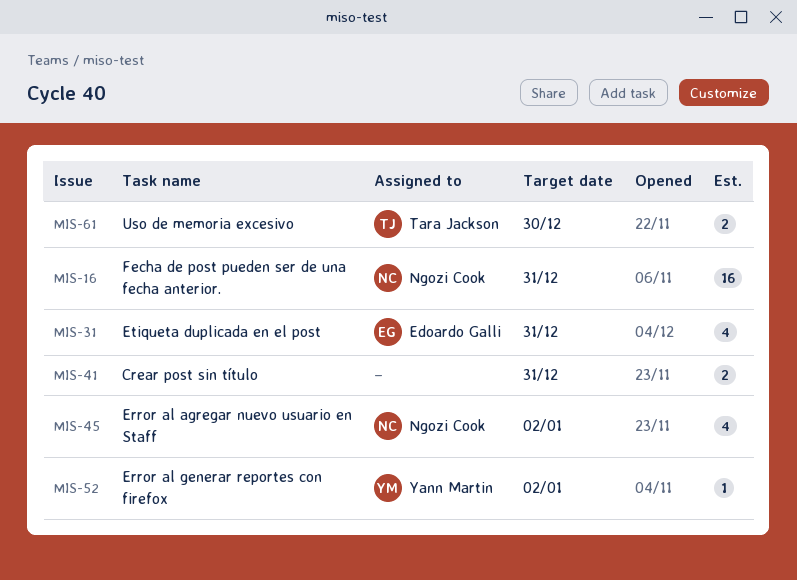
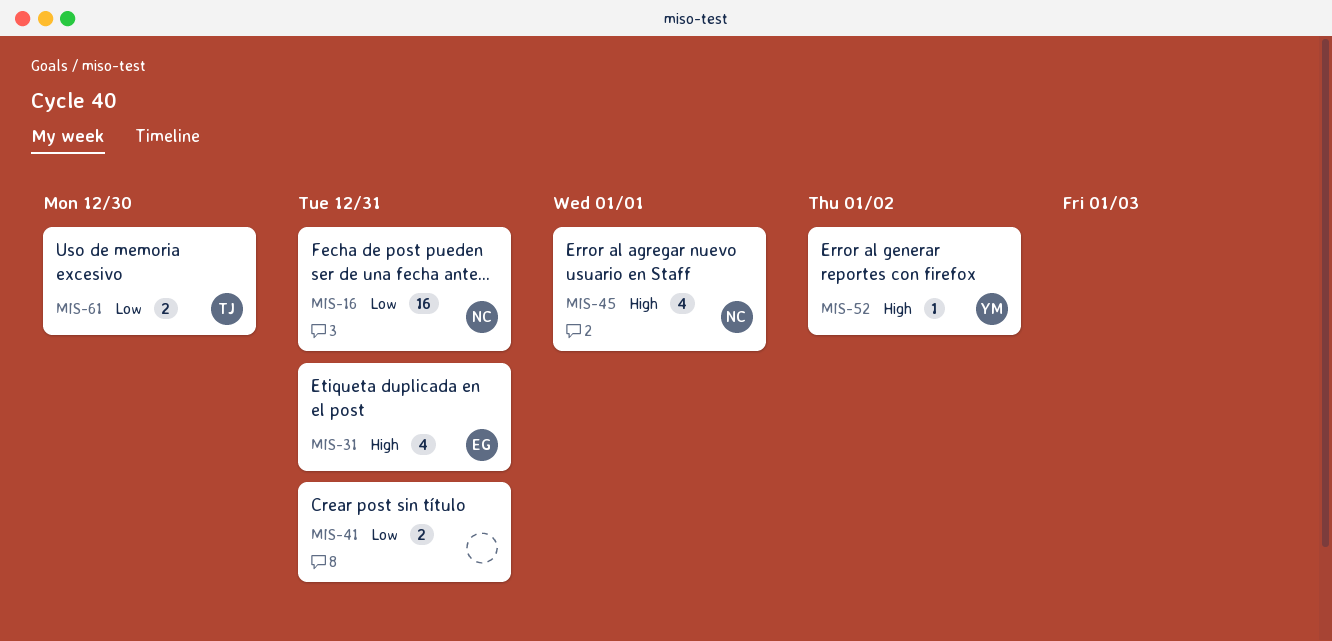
MIS-45, due: Jan 2 -> Jan 1

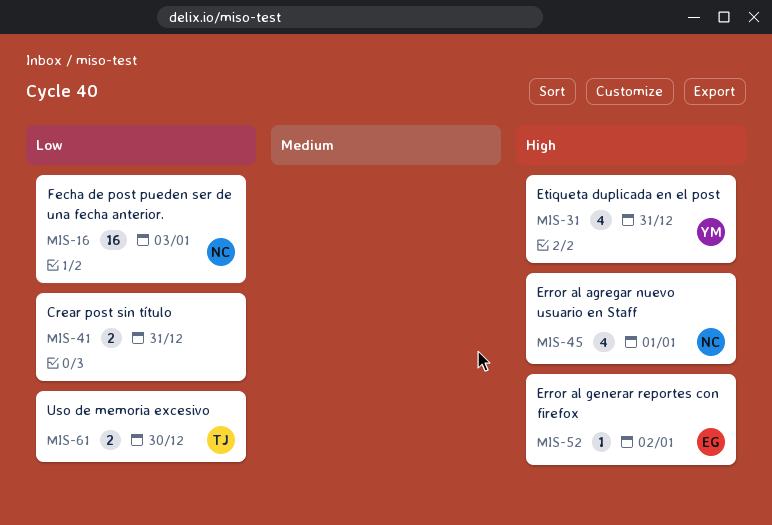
MIS-16, due: Dec 31 -> Jan 3
MIS-31, owner: EG -> YM
MIS-52, owner: YM -> EG

